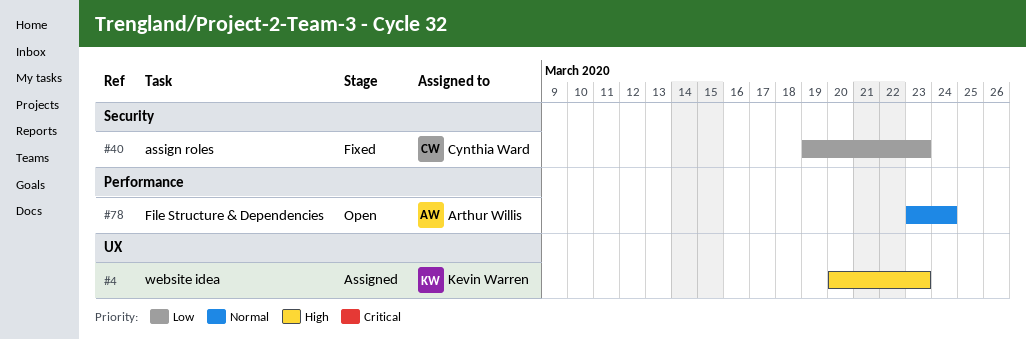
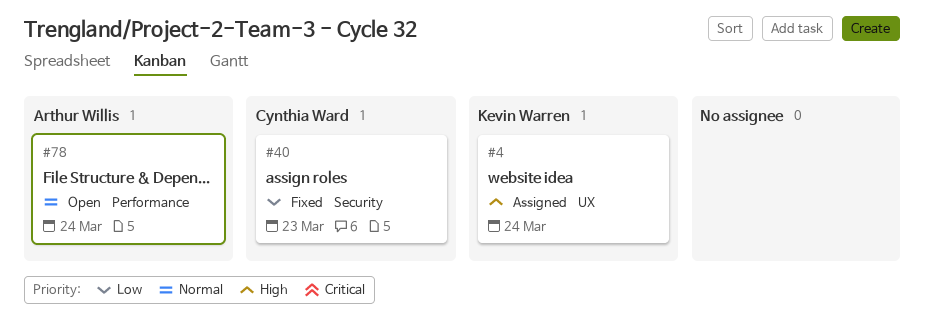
#4, due: Mar 23 -> Mar 24

